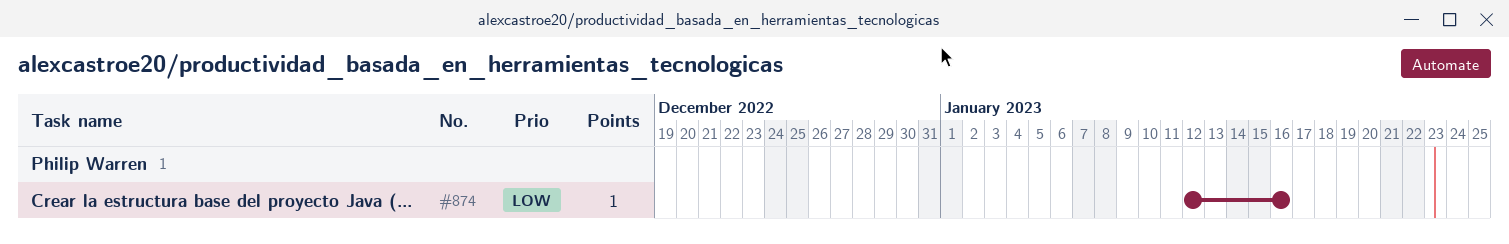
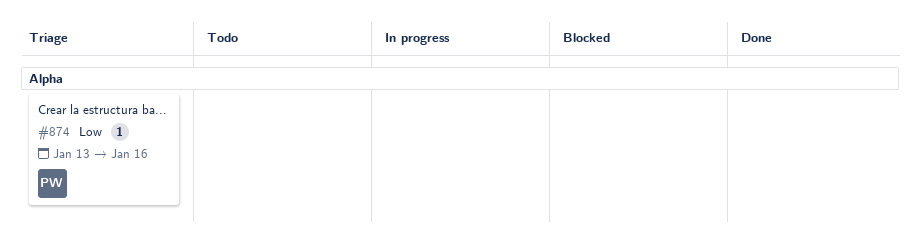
#874, start: Jan 12 -> Jan 13

